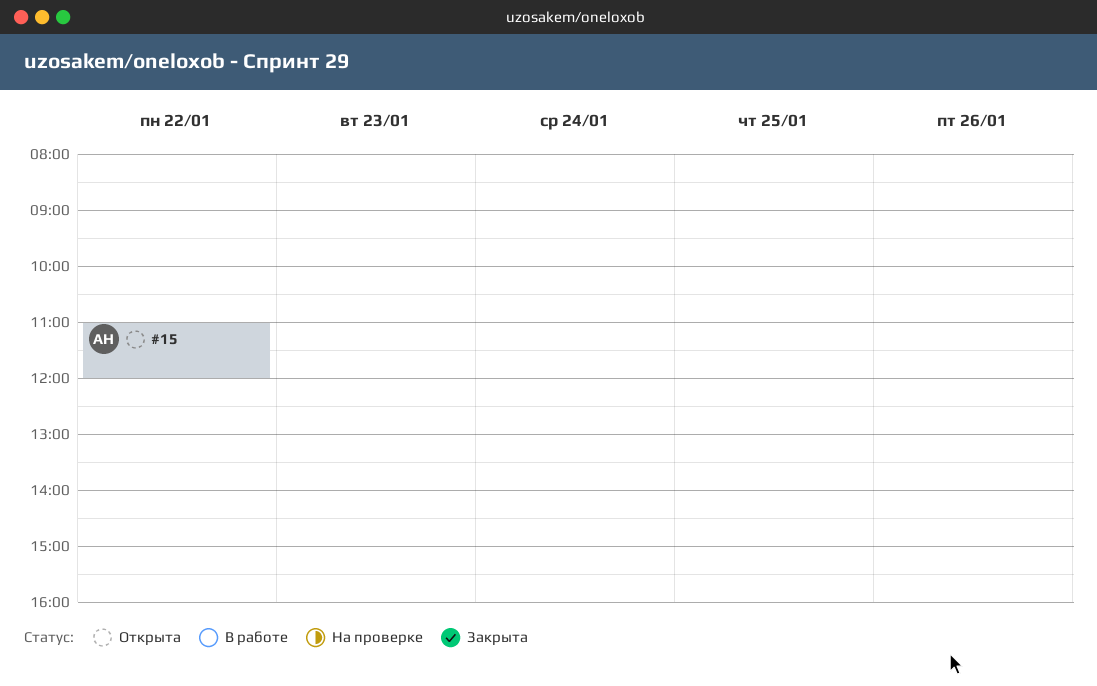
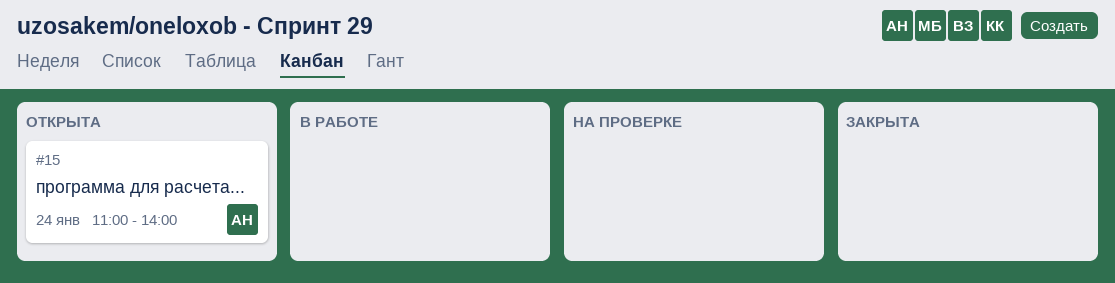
#15, day: Jan 22 -> Jan 24
#15, ends: 12:00 -> 14:00

